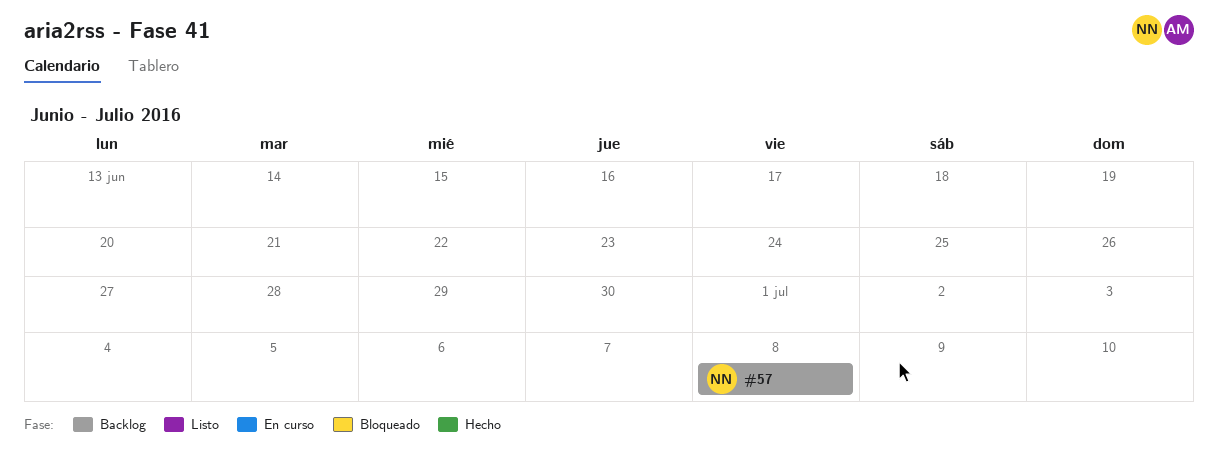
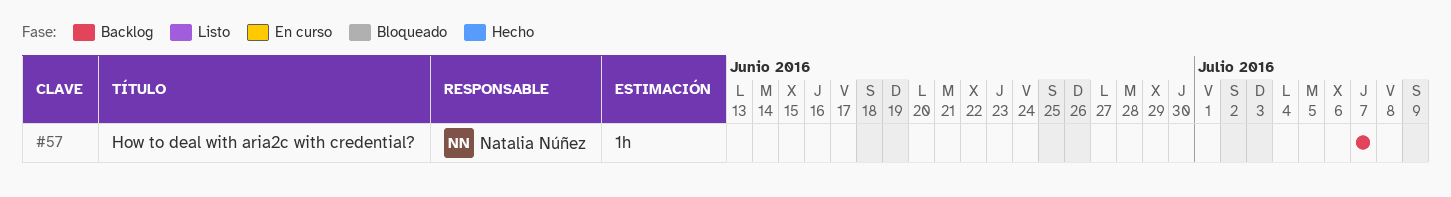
#57, start: Jul 8 -> Jul 7
#57, due: Jul 8 -> Jul 7

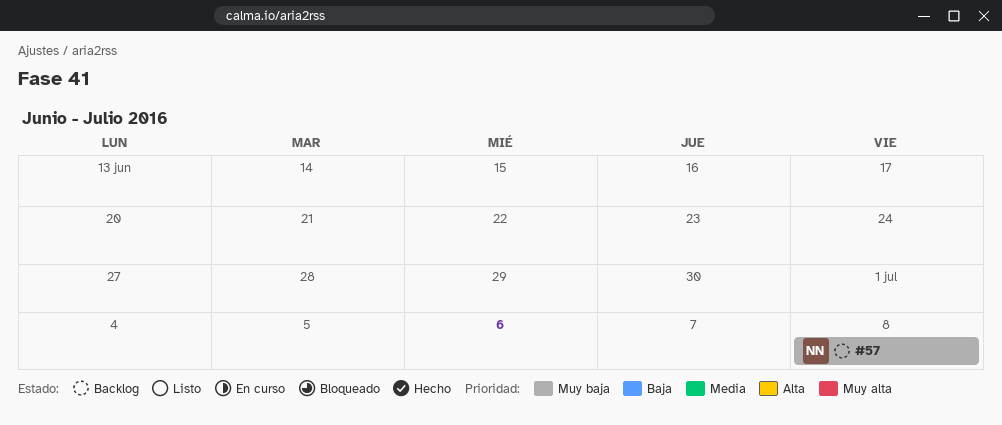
#57, start: Jul 7 -> Jul 8
#57, due: Jul 7 -> Jul 8

